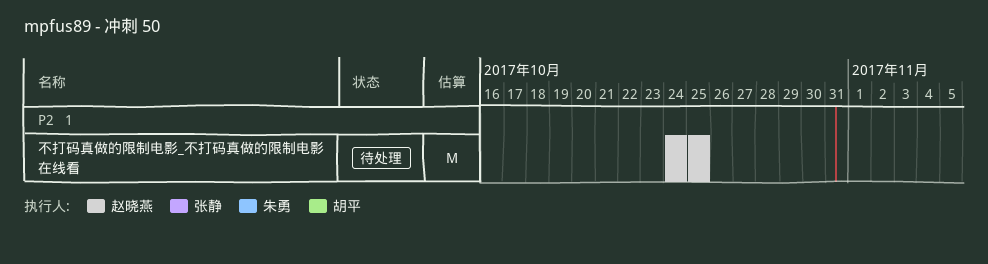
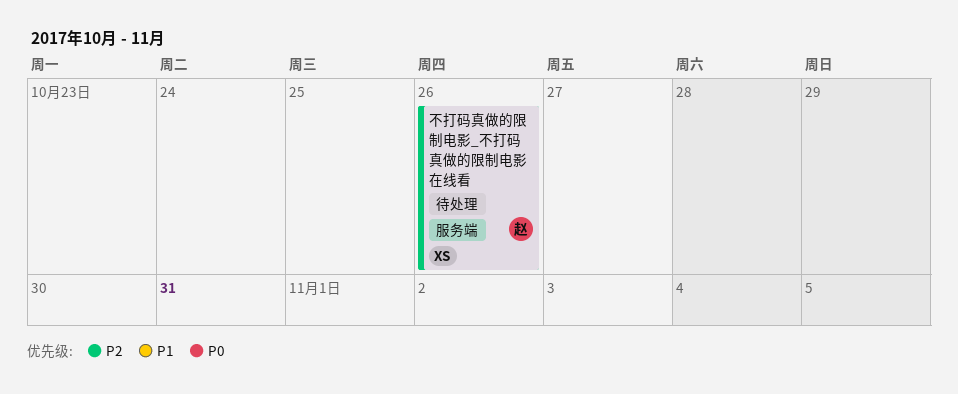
不打码真做的限制电影_不打码真做的限制电影在线看, estimate: M -> XS
不打码真做的限制电影_不打码真做的限制电影在线看, due: Oct 25 -> Oct 26

